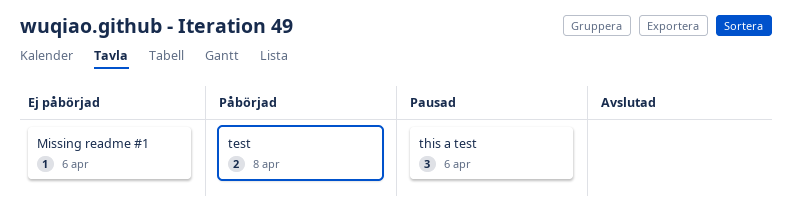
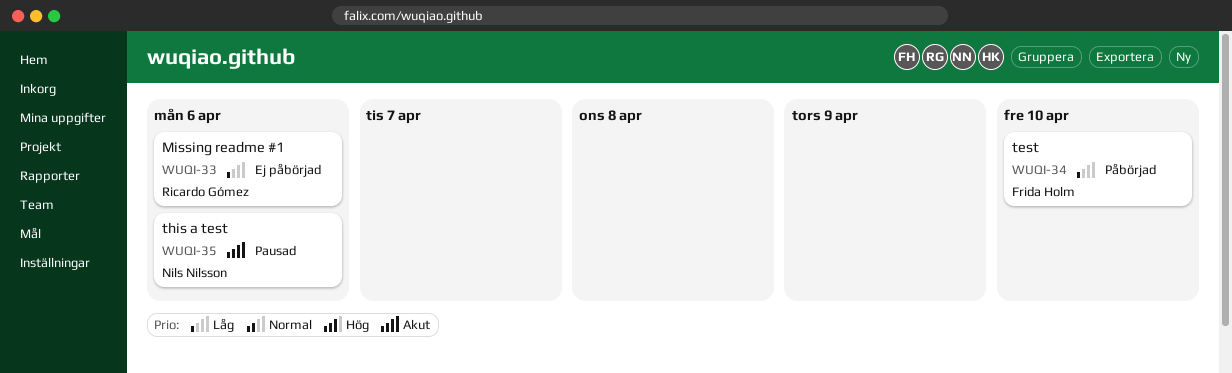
test, due: Apr 8 -> Apr 10

